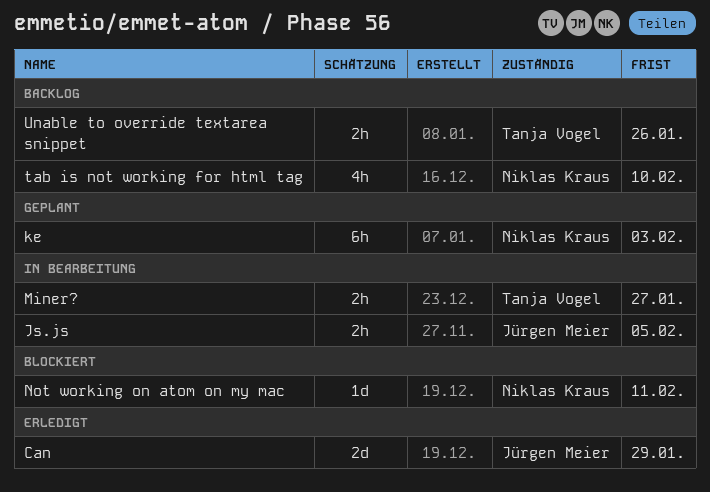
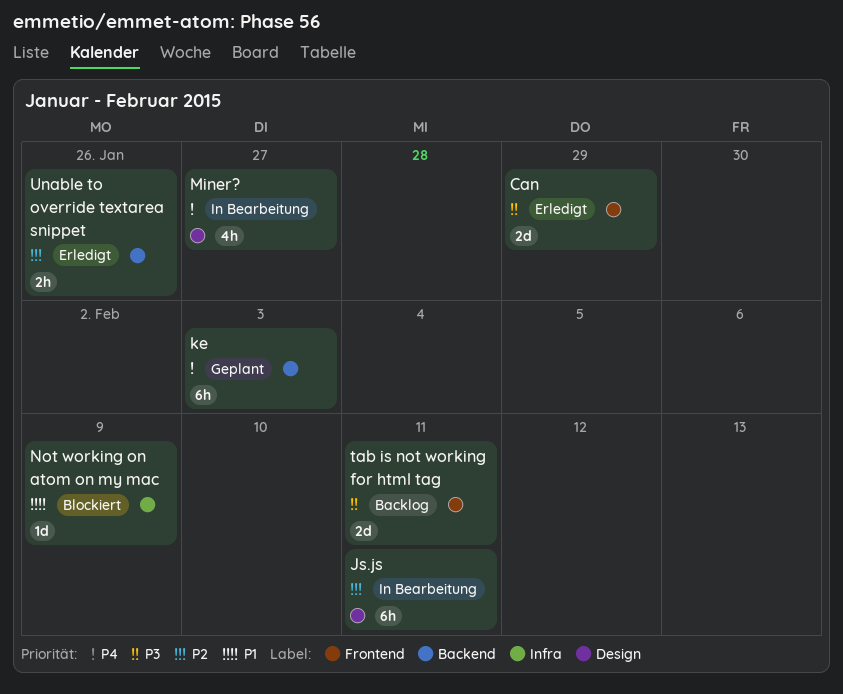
Js.js, estimate: 2h -> 6h
Js.js, due: Feb 5 -> Feb 11
Miner?, estimate: 2h -> 4h
Not working on atom on my mac, due: Feb 11 -> Feb 9
tab is not working for html tag, estimate: 4h -> 2d
tab is not working for html tag, due: Feb 10 -> Feb 11
Unable to override textarea snippet, status: Backlog -> Erledigt

